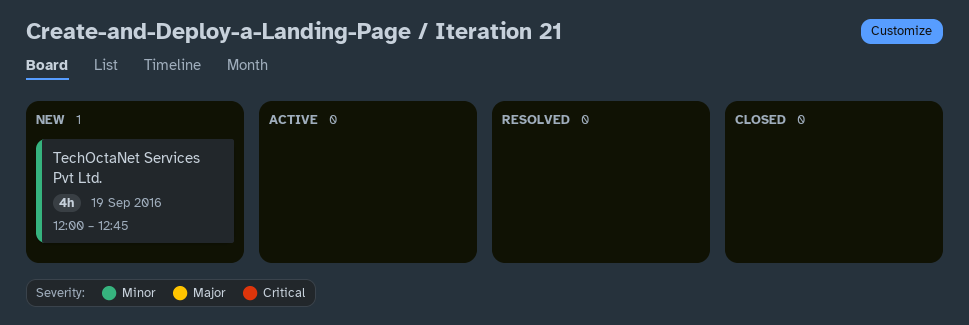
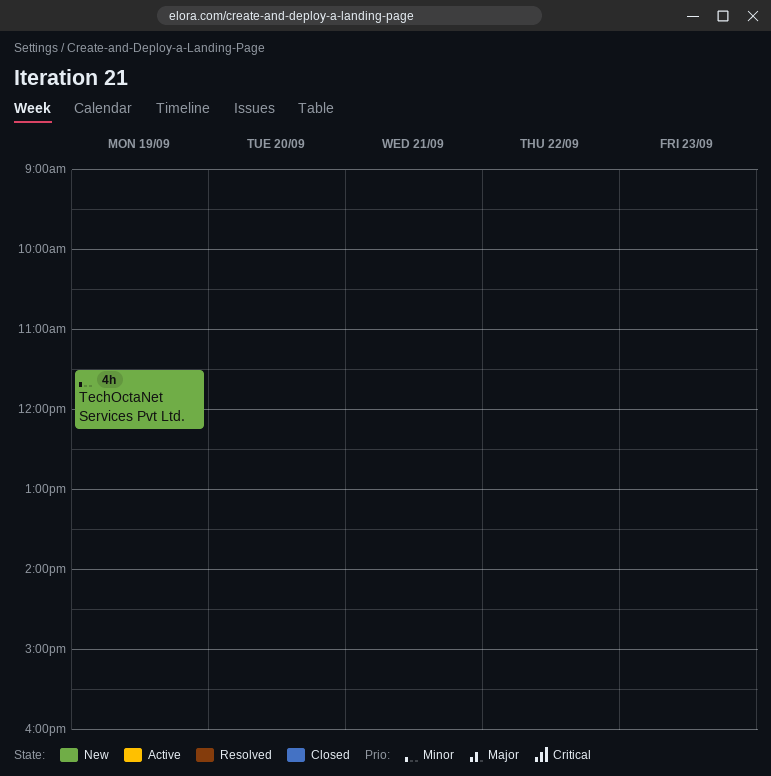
TechOctaNet Services Pvt Ltd., begins: 12:00 -> 11:30
TechOctaNet Services Pvt Ltd., ends: 12:45 -> 12:15

